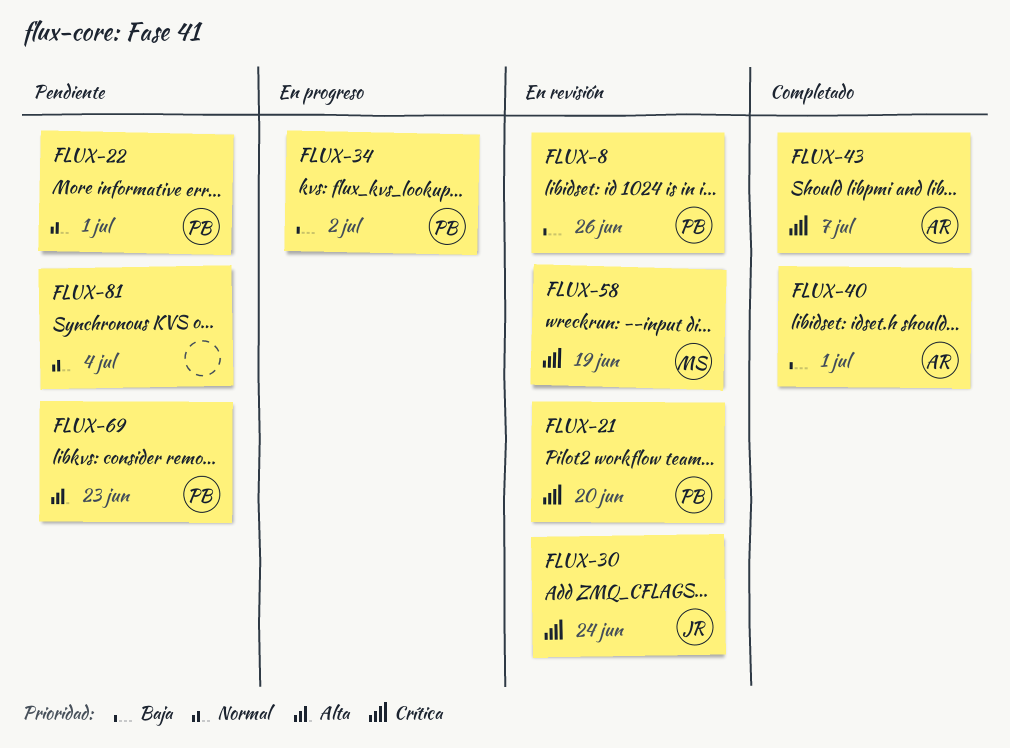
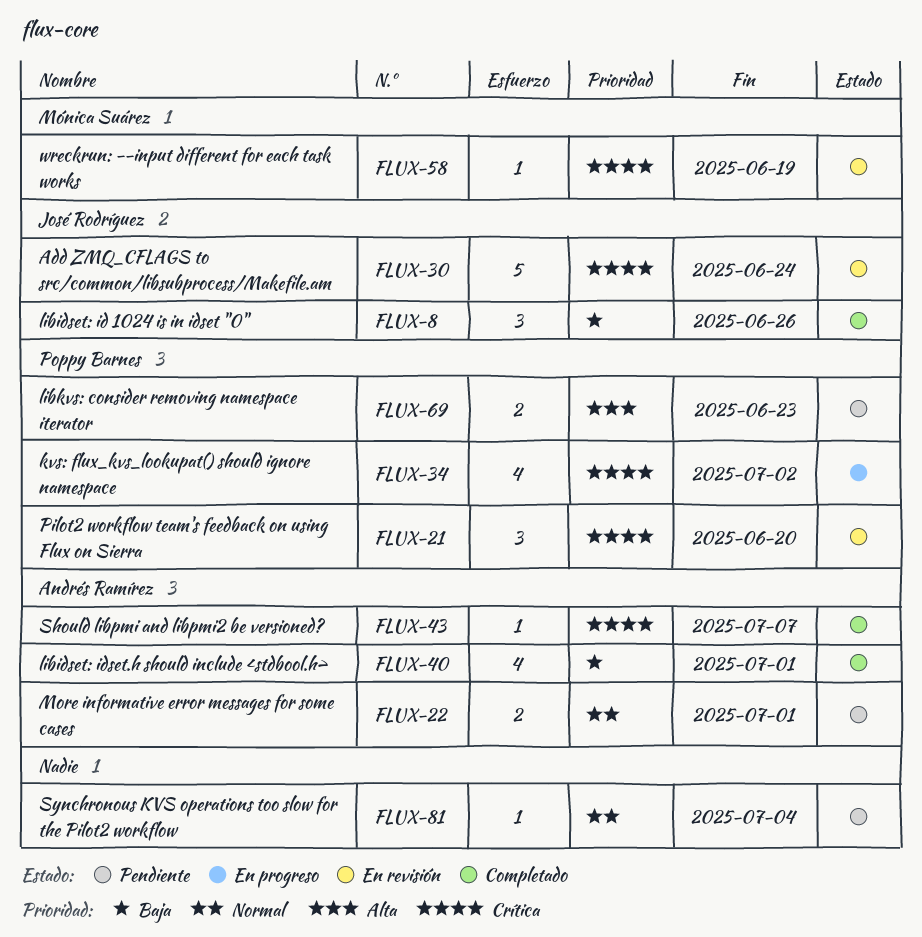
FLUX-8, status: En revisión -> Completado
FLUX-8, owner: Poppy Barnes -> José Rodríguez
FLUX-22, owner: Poppy Barnes -> Andrés Ramírez
FLUX-34, priority: Baja -> Crítica

